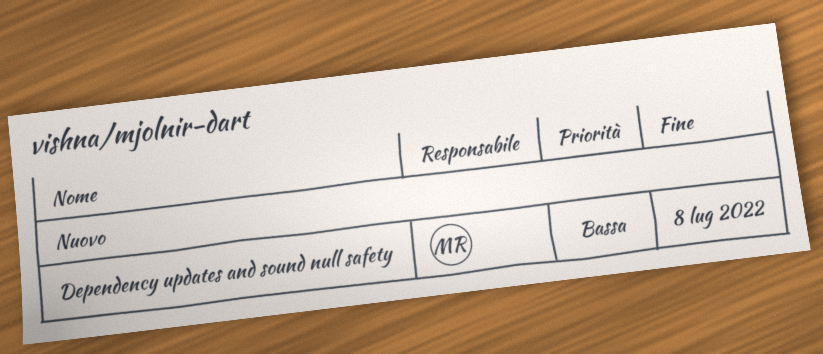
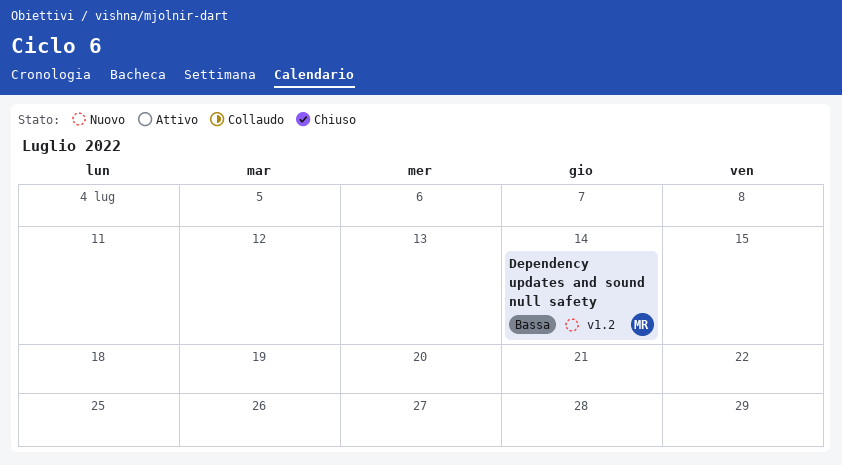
Dependency updates and sound null safety, due: Jul 8 -> Jul 14

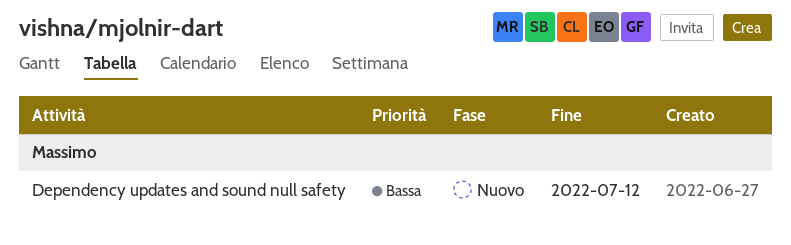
Dependency updates and sound null safety, due: Jul 14 -> Jul 12

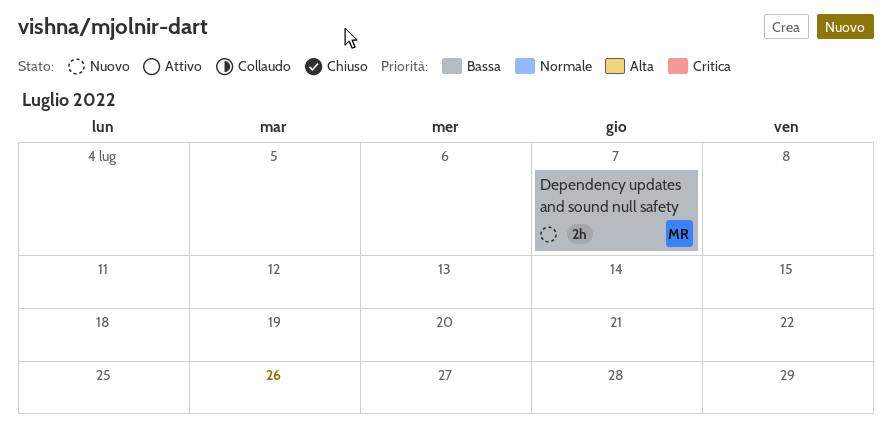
Dependency updates and sound null safety, due: Jul 12 -> Jul 7

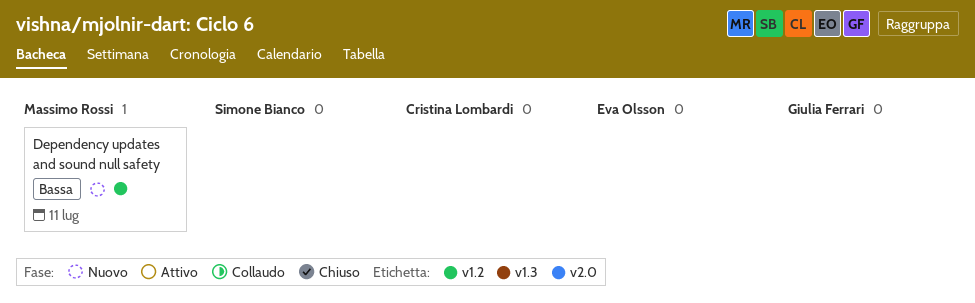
Dependency updates and sound null safety, due: Jul 7 -> Jul 11

